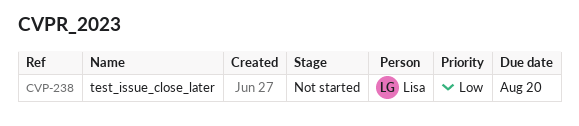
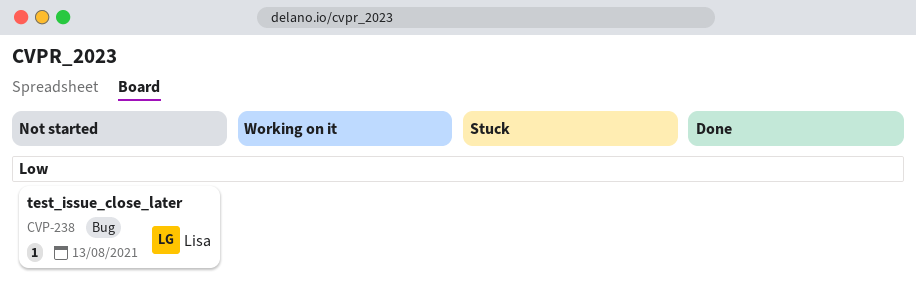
CVP-238, due: Aug 20 -> Aug 13

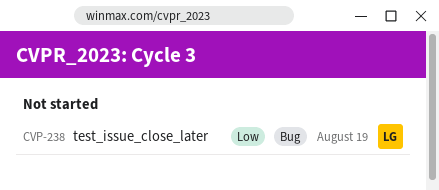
CVP-238, due: Aug 13 -> Aug 19

